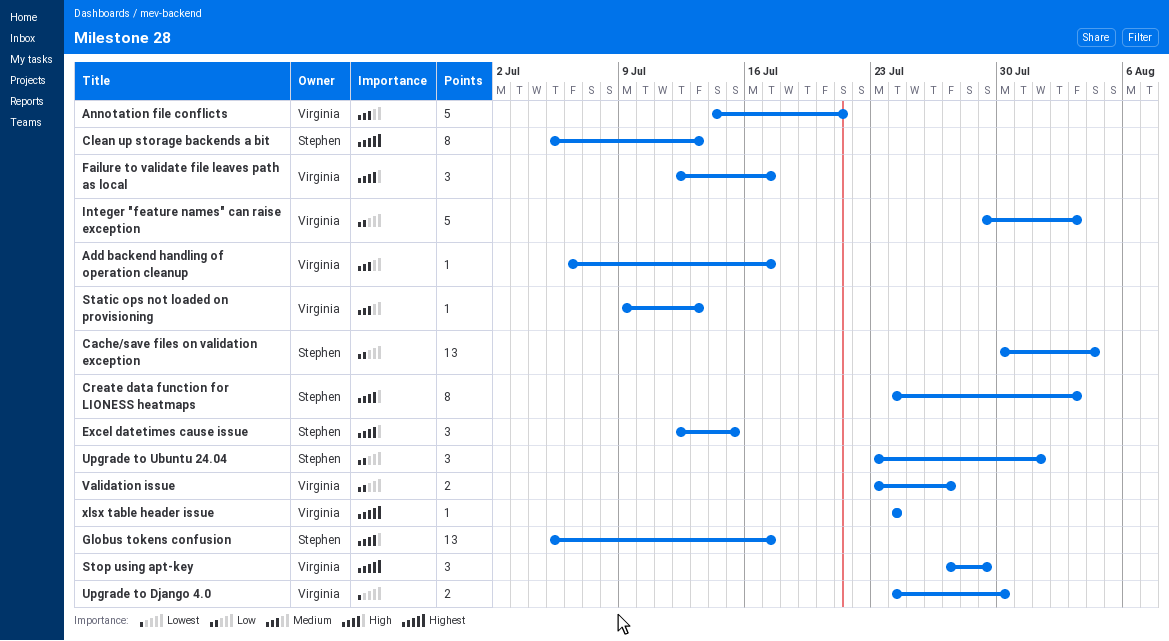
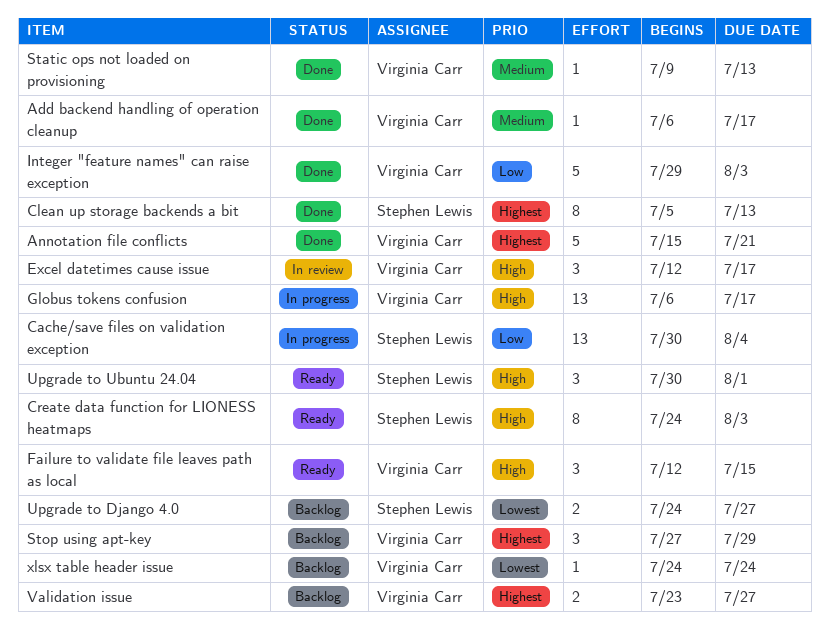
Annotation file conflicts, priority: Medium -> Highest
Annotation file conflicts, start: Jul 14 -> Jul 15
Excel datetimes cause issue, owner: Stephen Lewis -> Virginia Carr
Excel datetimes cause issue, due: Jul 15 -> Jul 17
Failure to validate file leaves path as local, due: Jul 17 -> Jul 15
Globus tokens confusion, owner: Stephen Lewis -> Virginia Carr
Globus tokens confusion, start: Jul 5 -> Jul 6
Upgrade to Django 4.0, owner: Virginia Carr -> Stephen Lewis
Upgrade to Django 4.0, due: Jul 30 -> Jul 27
Upgrade to Ubuntu 24.04, priority: Low -> High
Upgrade to Ubuntu 24.04, start: Jul 23 -> Jul 30
Validation issue, priority: Low -> Highest
xlsx table header issue, priority: Highest -> Lowest

